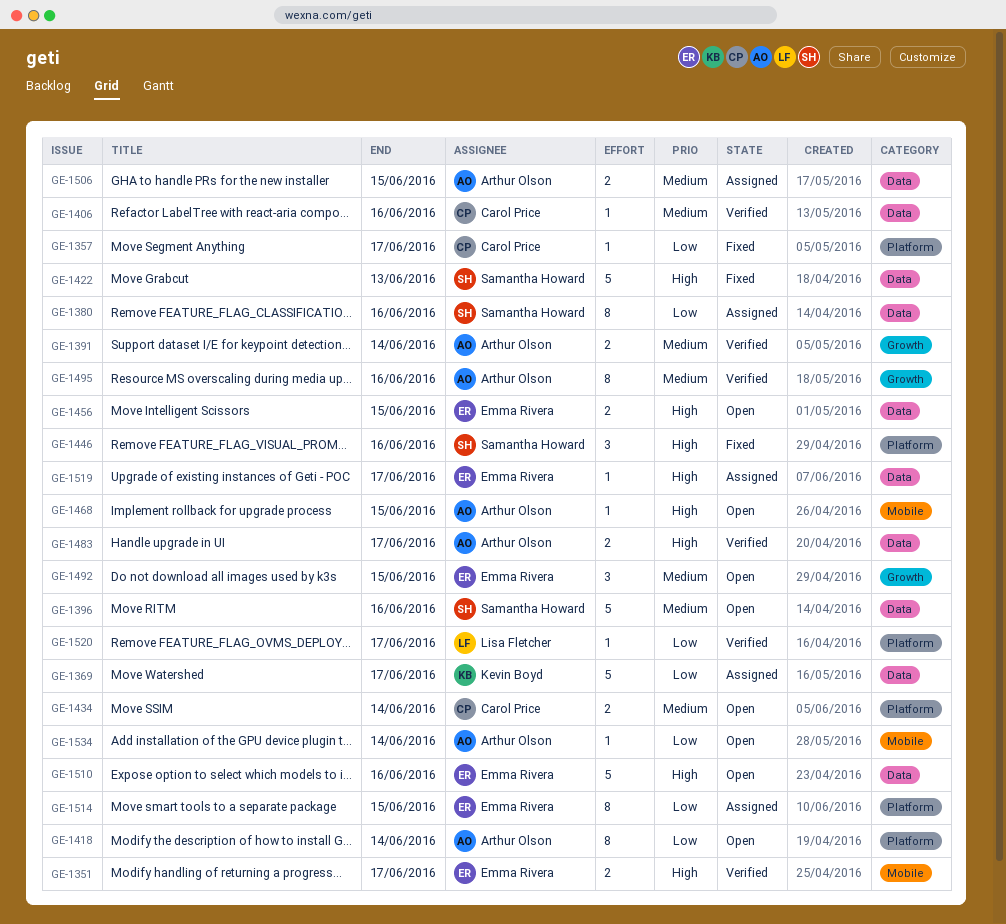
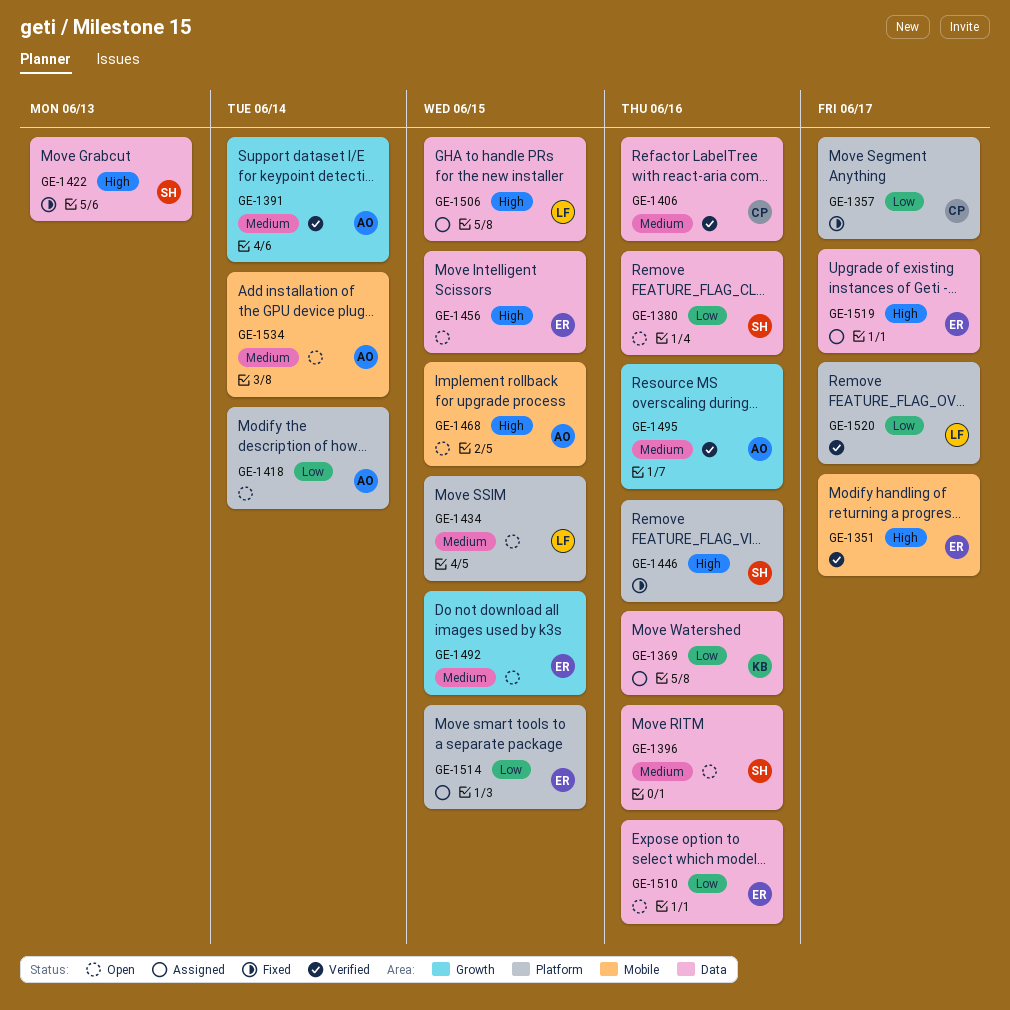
GE-1369, due: Jun 17 -> Jun 16
GE-1380, status: Assigned -> Open
GE-1434, owner: Carol Price -> Lisa Fletcher
GE-1434, due: Jun 14 -> Jun 15
GE-1483: present -> none
GE-1506, owner: Arthur Olson -> Lisa Fletcher
GE-1506, priority: Medium -> High
GE-1510, priority: High -> Low
GE-1534, priority: Low -> Medium

